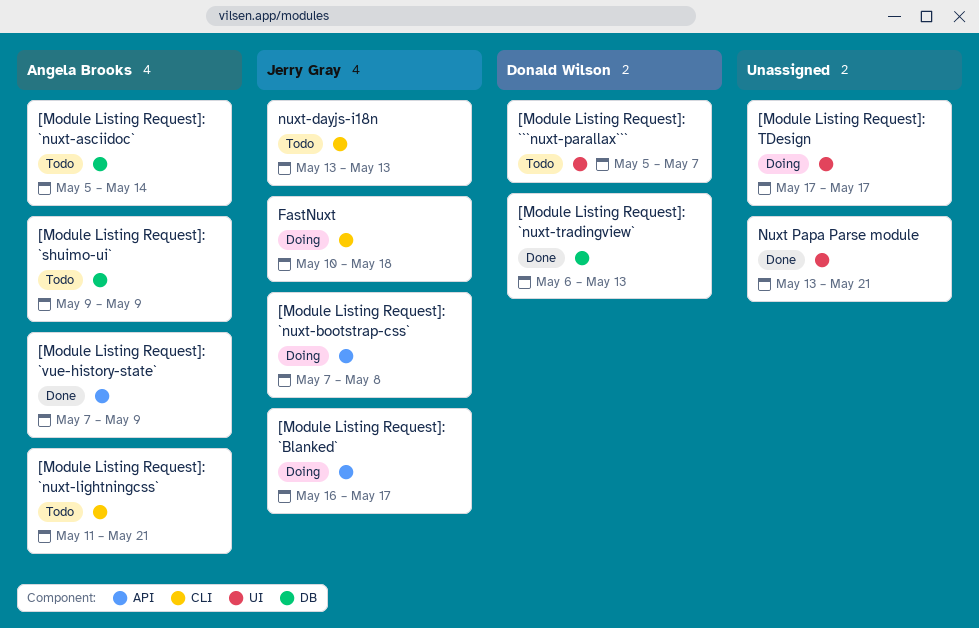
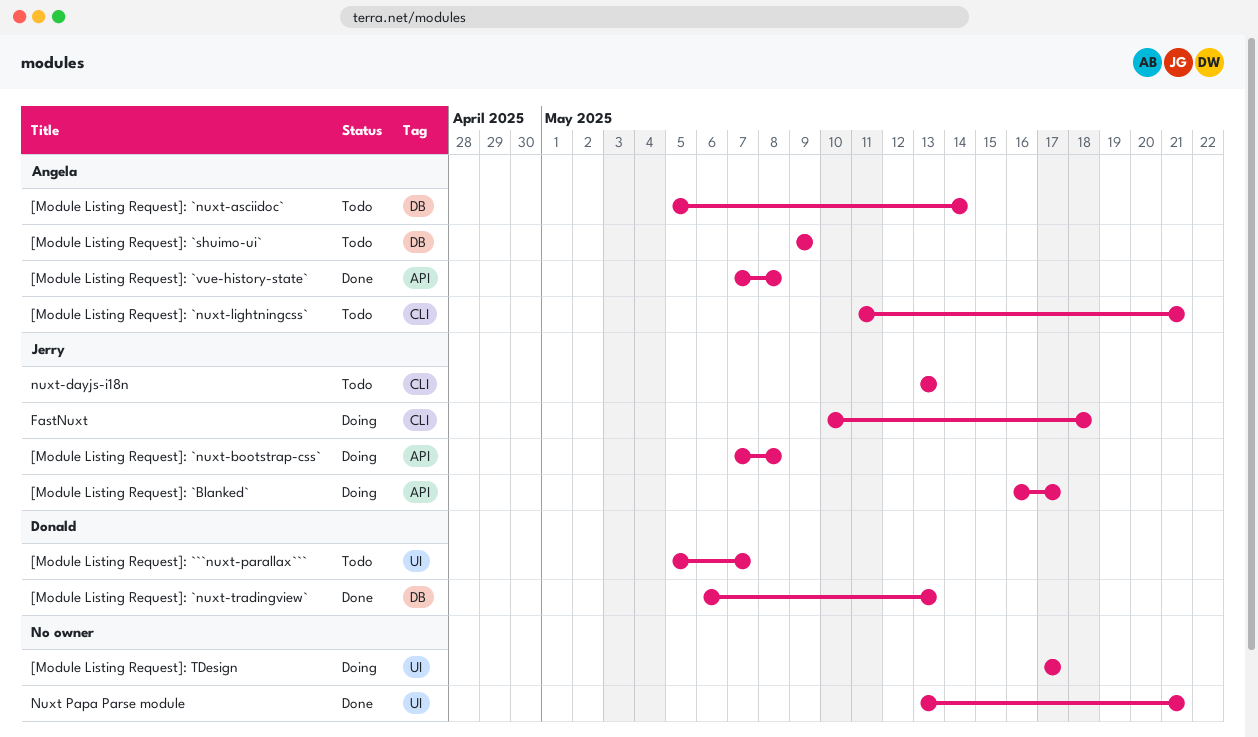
[Module Listing Request]: `vue-history-state`, due: May 9 -> May 8

